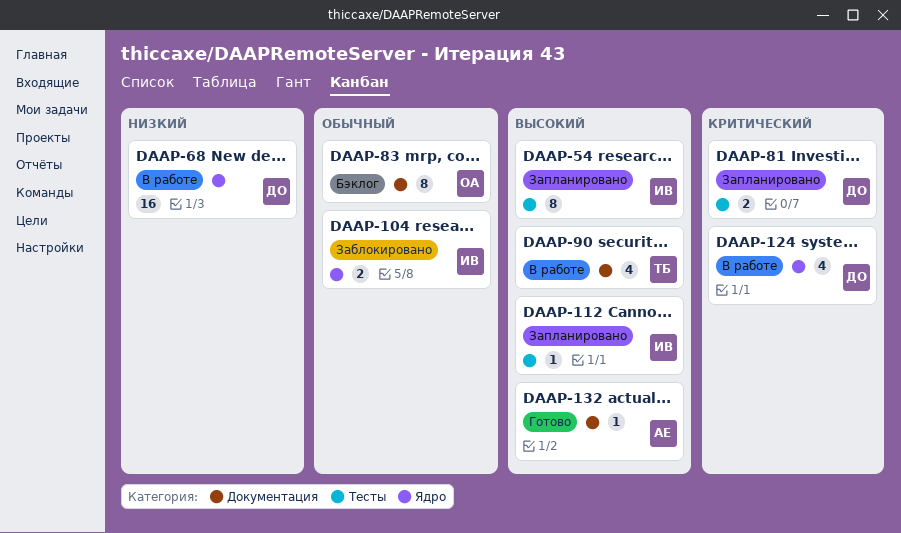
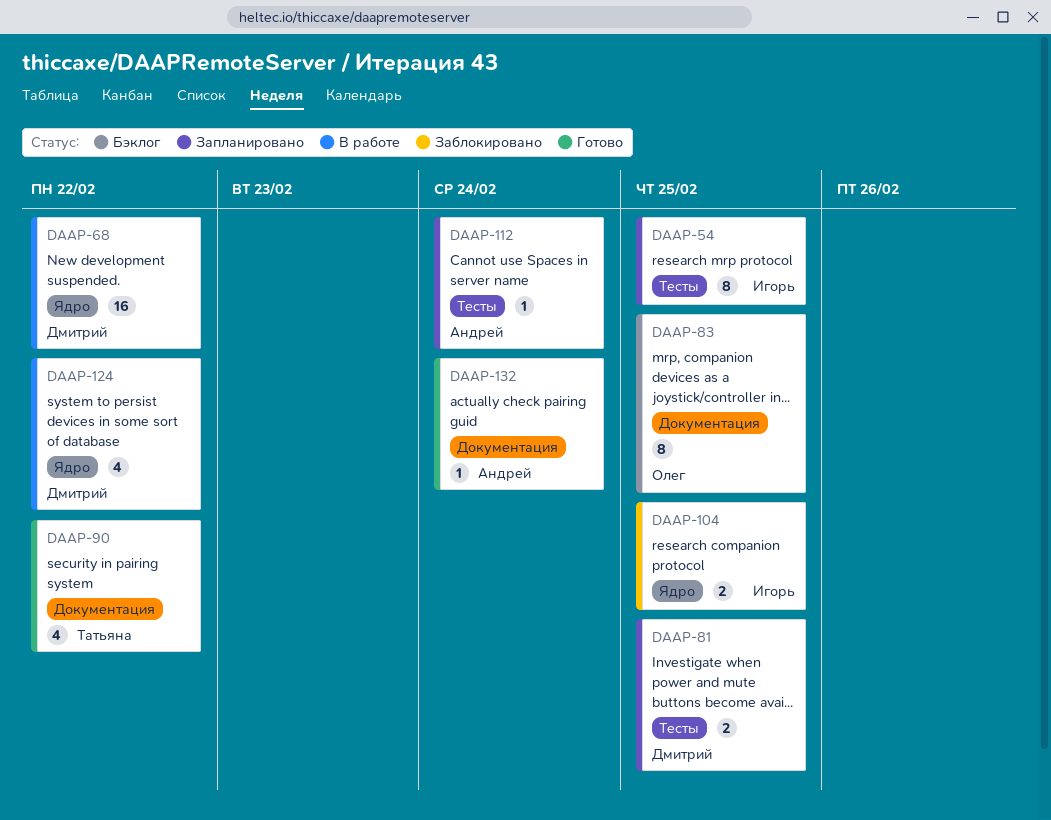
DAAP-90, status: В работе -> Готово
DAAP-112, owner: Игорь -> Андрей

